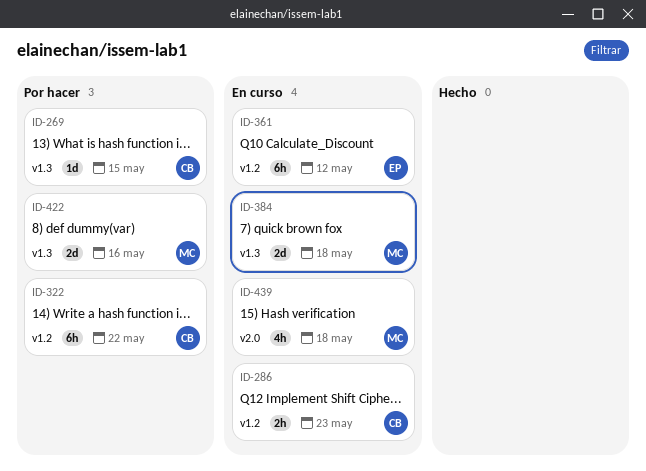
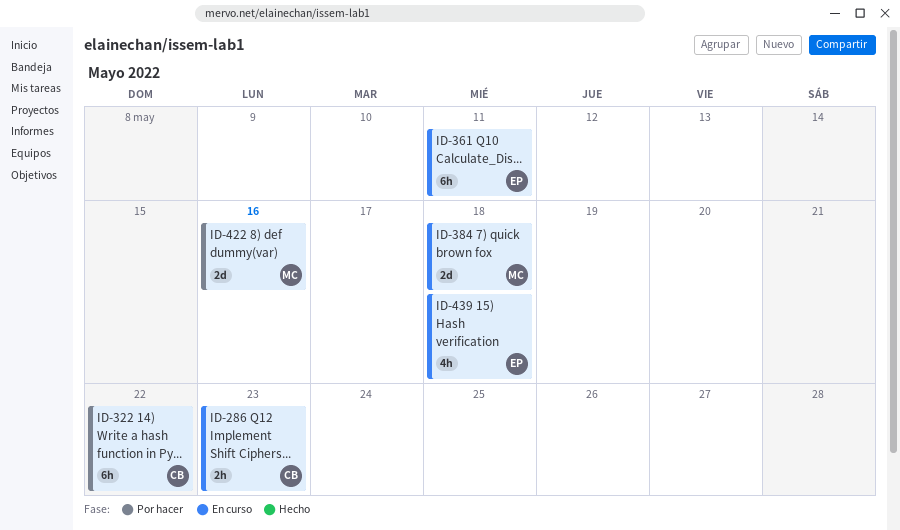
ID-269: present -> none
ID-361, due: May 12 -> May 11
ID-439, owner: MC -> EP

